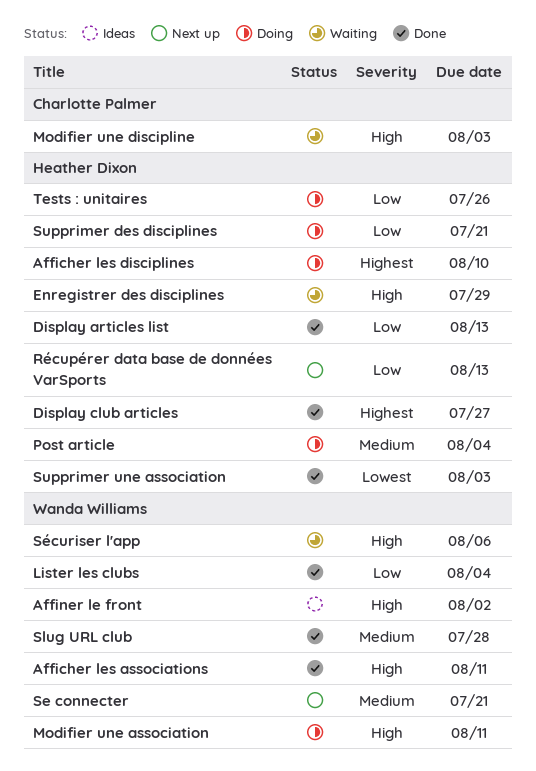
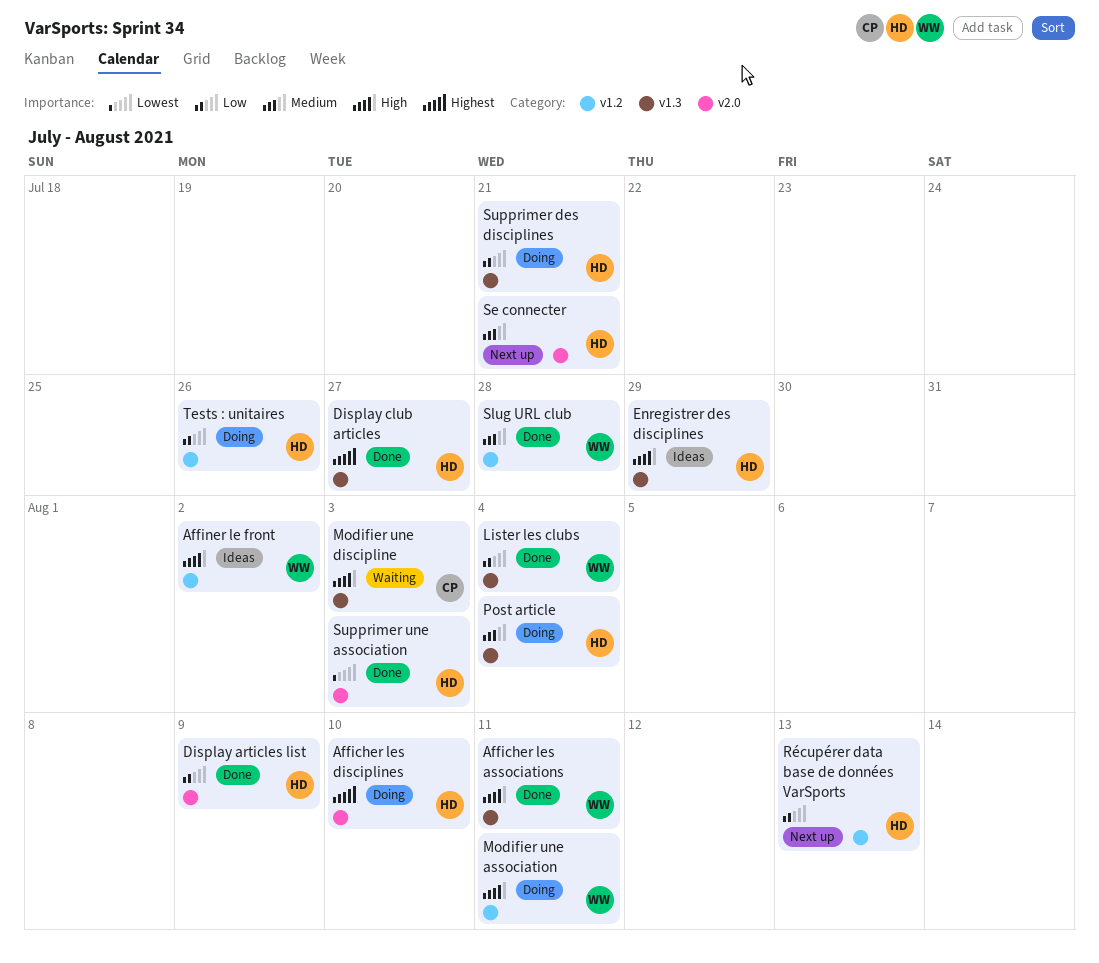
Display articles list, due: Aug 13 -> Aug 9
Enregistrer des disciplines, status: Waiting -> Ideas
Se connecter, owner: Wanda Williams -> Heather Dixon
Sécuriser l'app: present -> none

